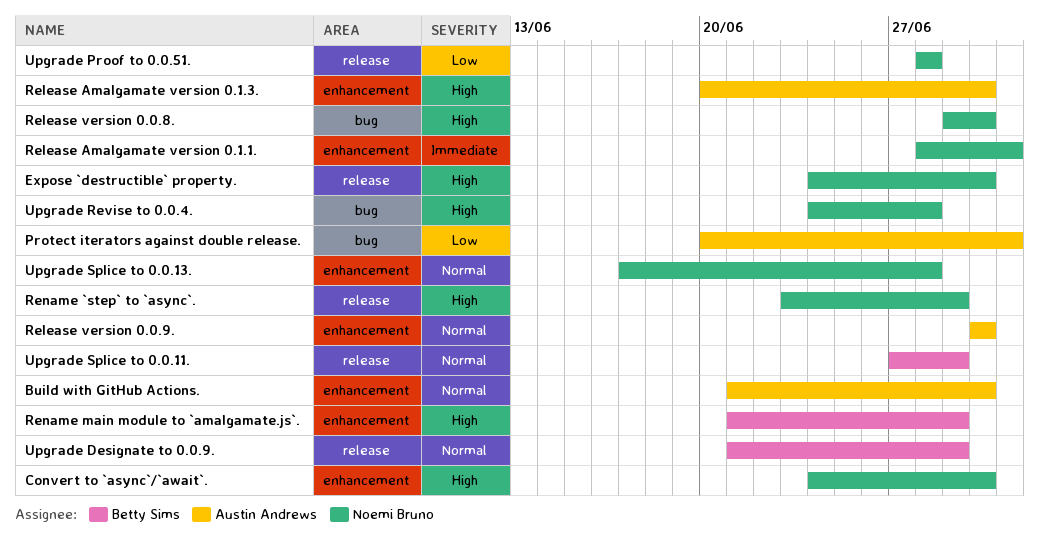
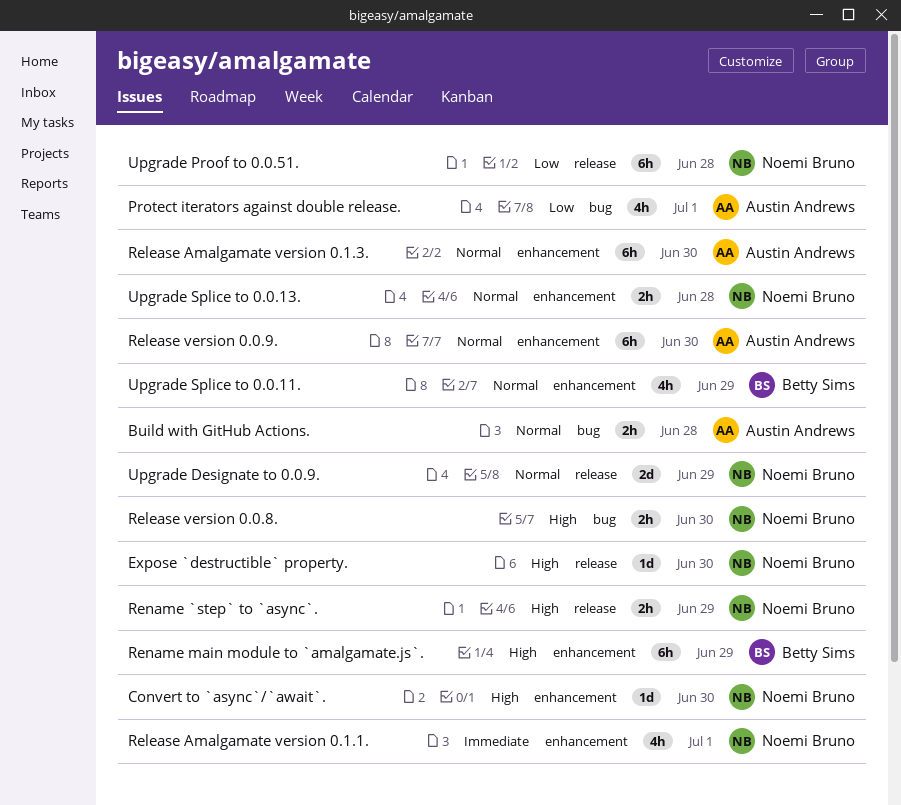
Build with GitHub Actions., label: enhancement -> bug
Build with GitHub Actions., due: Jun 30 -> Jun 28
Release Amalgamate version 0.1.3., priority: High -> Normal
Upgrade Designate to 0.0.9., owner: Betty Sims -> Noemi Bruno
Upgrade Revise to 0.0.4.: present -> none
Upgrade Splice to 0.0.11., label: release -> enhancement

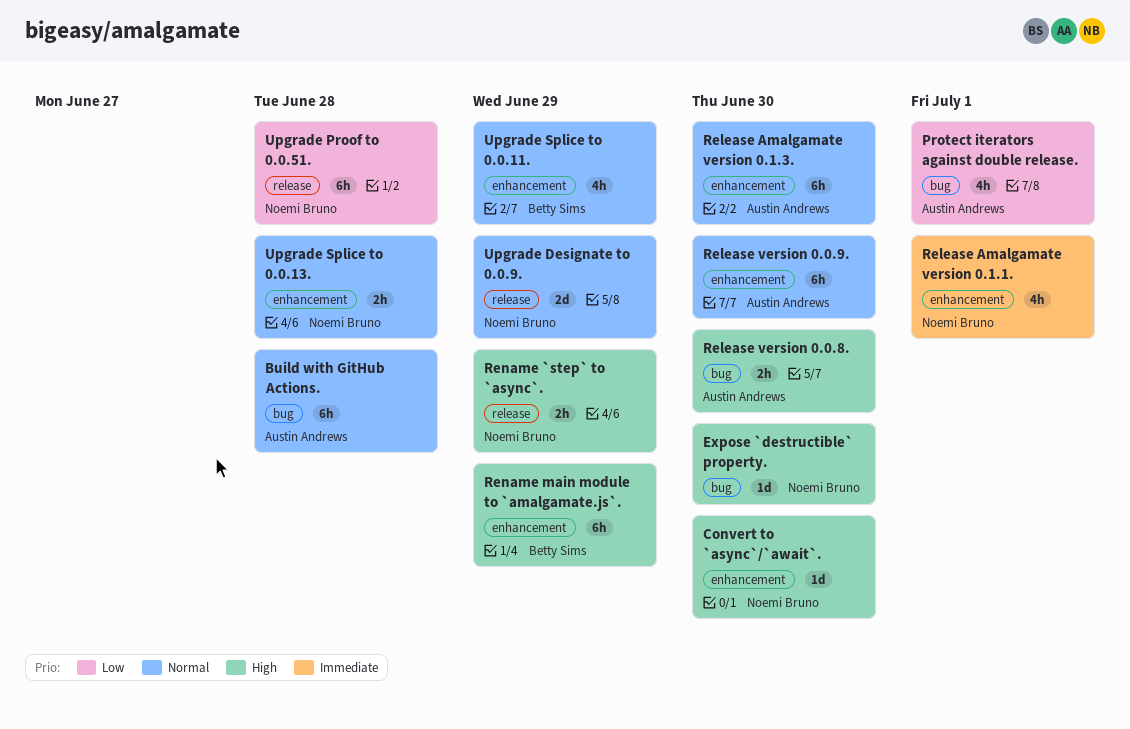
Build with GitHub Actions., estimate: 2h -> 6h
Expose `destructible` property., label: release -> bug
Release version 0.0.8., owner: Noemi Bruno -> Austin Andrews

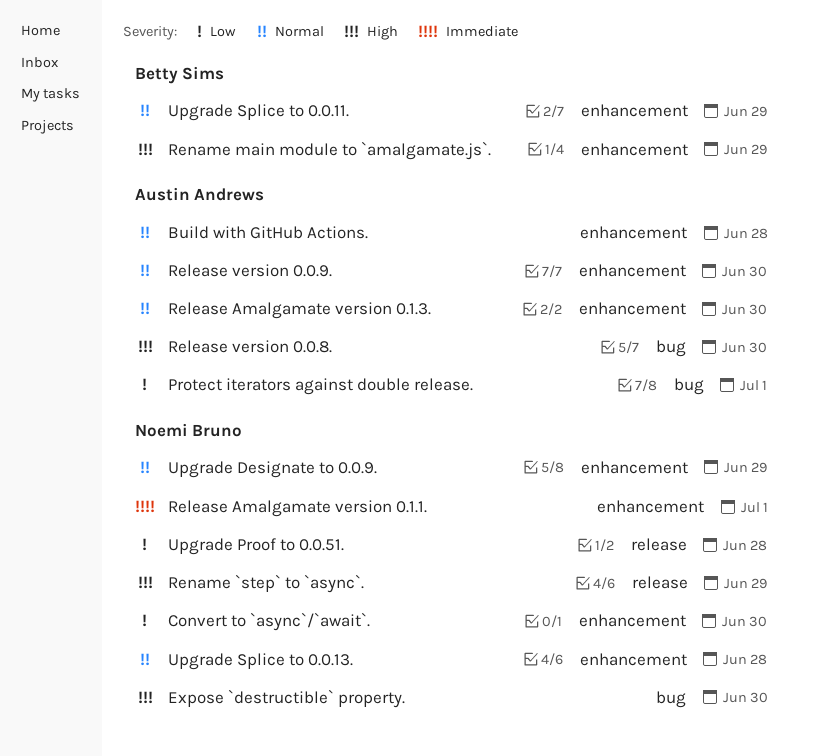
Build with GitHub Actions., label: bug -> enhancement
Convert to `async`/`await`., priority: High -> Low
Upgrade Designate to 0.0.9., label: release -> enhancement

